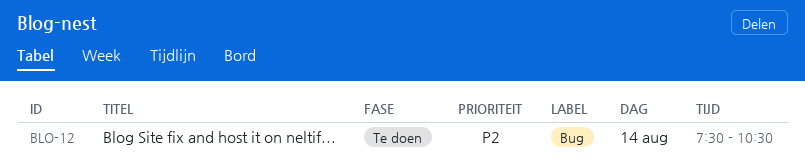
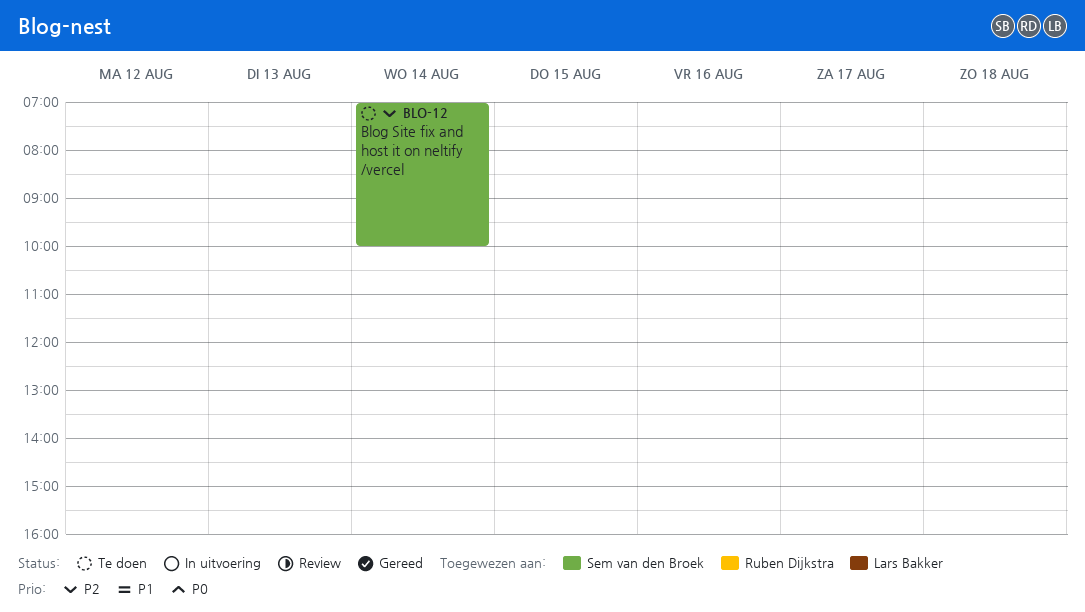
BLO-12, begins: 07:30 -> 07:00
BLO-12, ends: 10:30 -> 10:00

